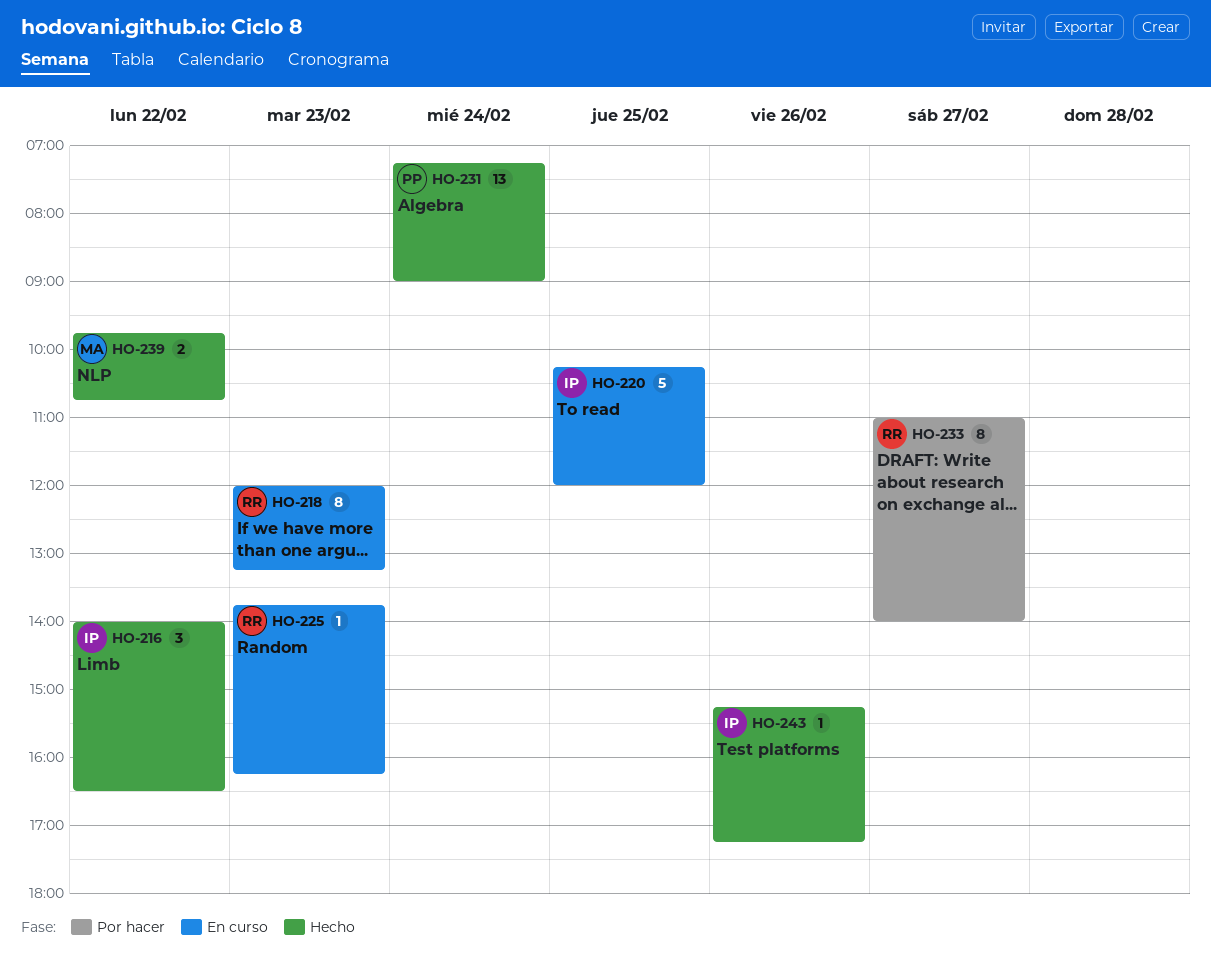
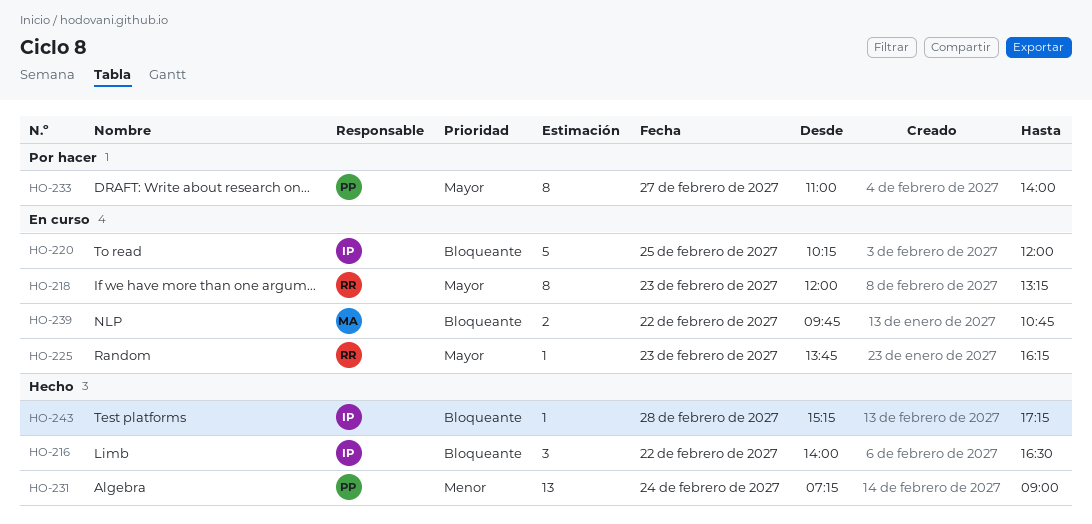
HO-233, owner: RR -> PP
HO-239, status: Hecho -> En curso
HO-243, day: Feb 26 -> Feb 28

